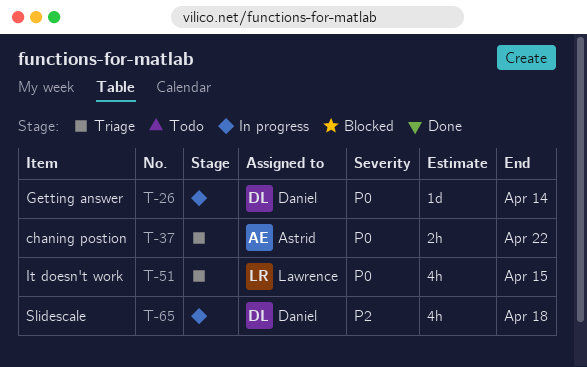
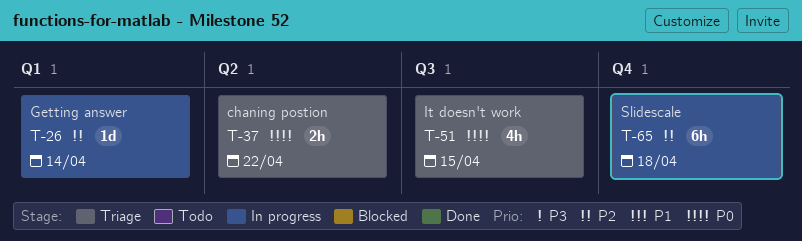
T-26, priority: P0 -> P2
T-65, estimate: 4h -> 6h

